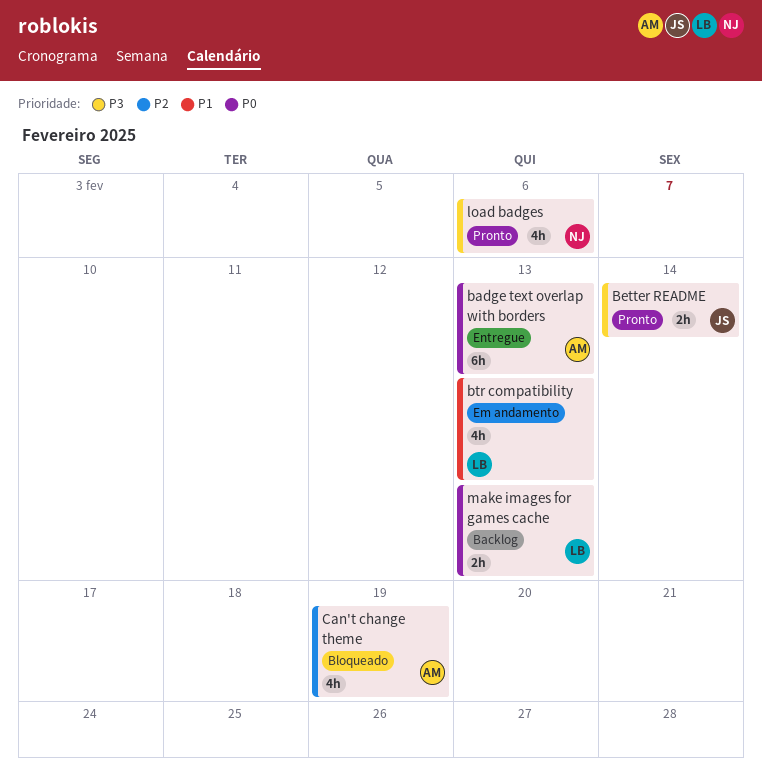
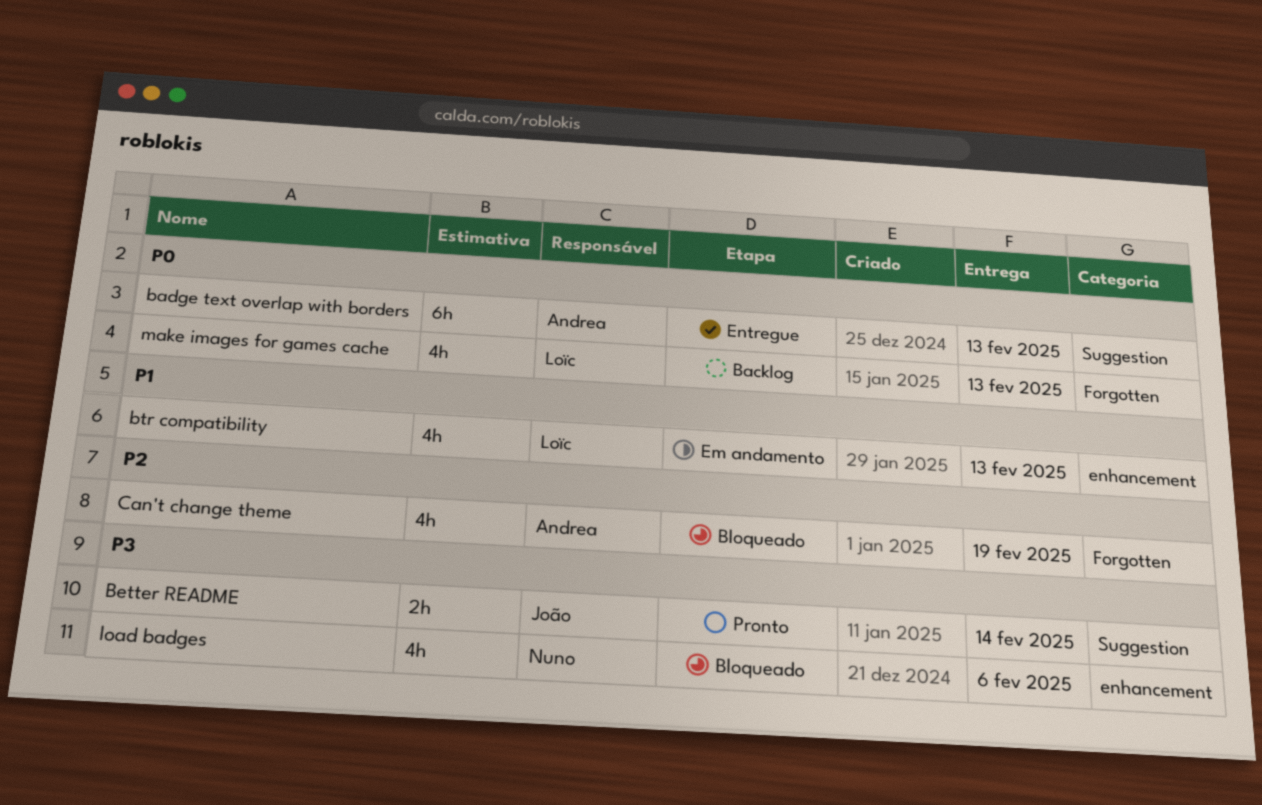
load badges, status: Pronto -> Bloqueado
make images for games cache, estimate: 2h -> 4h

